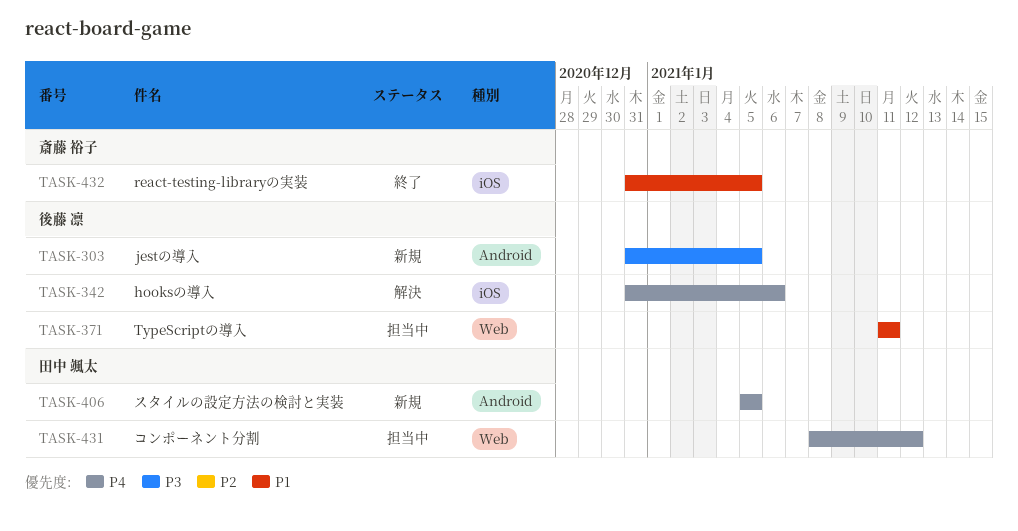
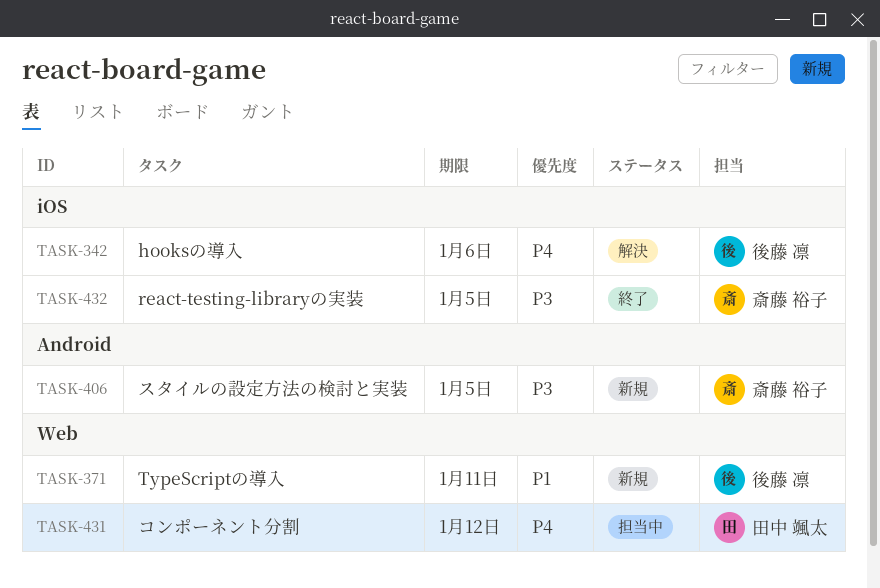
TASK-303: present -> none
TASK-371, status: 担当中 -> 新規
TASK-406, owner: 田中 颯太 -> 斎藤 裕子
TASK-406, priority: P4 -> P3
TASK-432, priority: P1 -> P3

